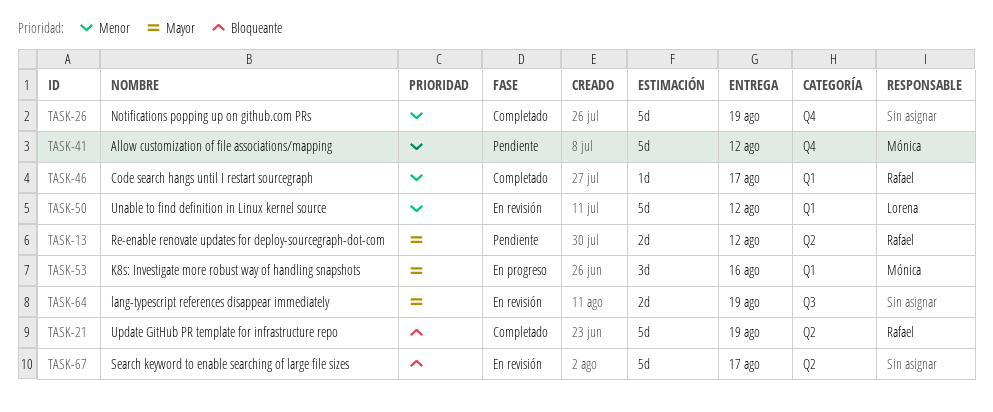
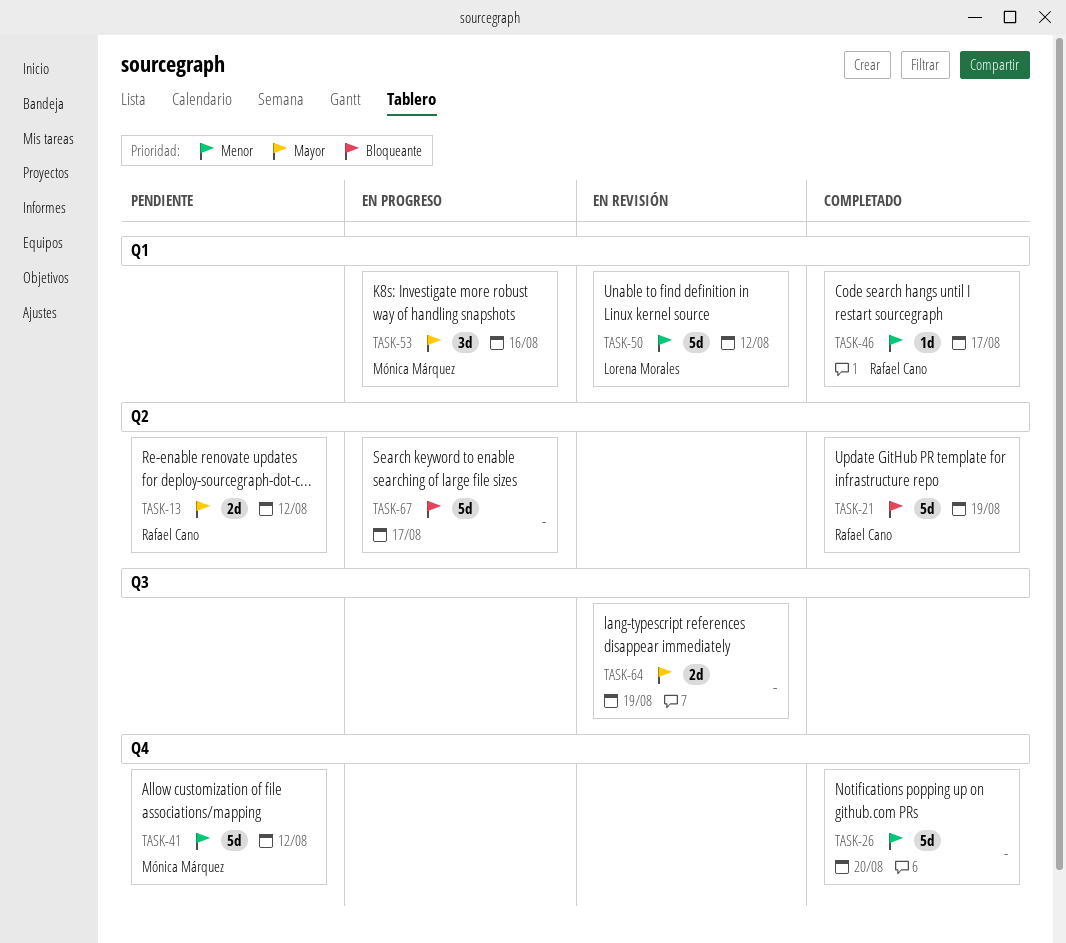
TASK-26, due: Aug 19 -> Aug 20
TASK-67, status: En revisión -> En progreso

